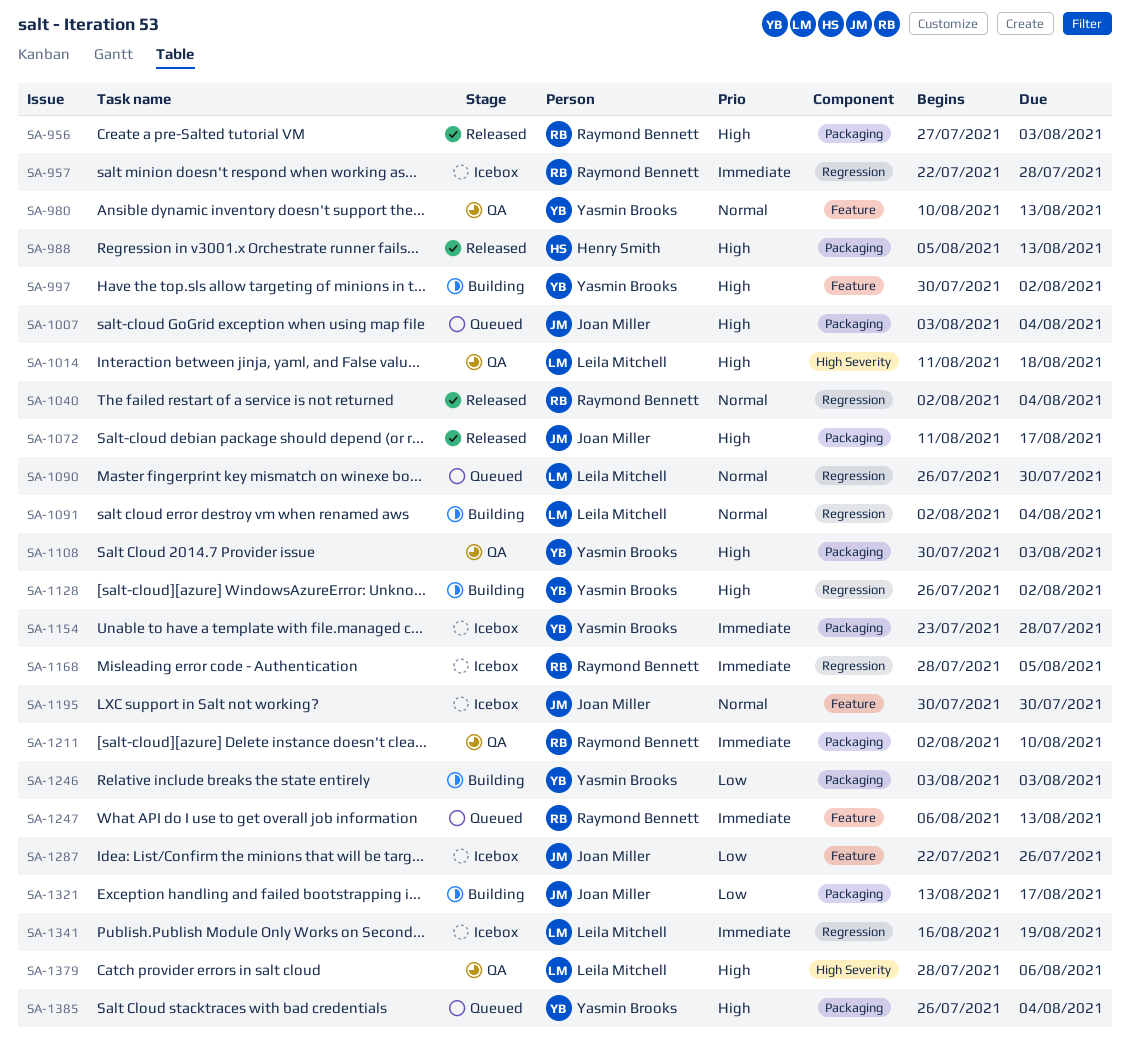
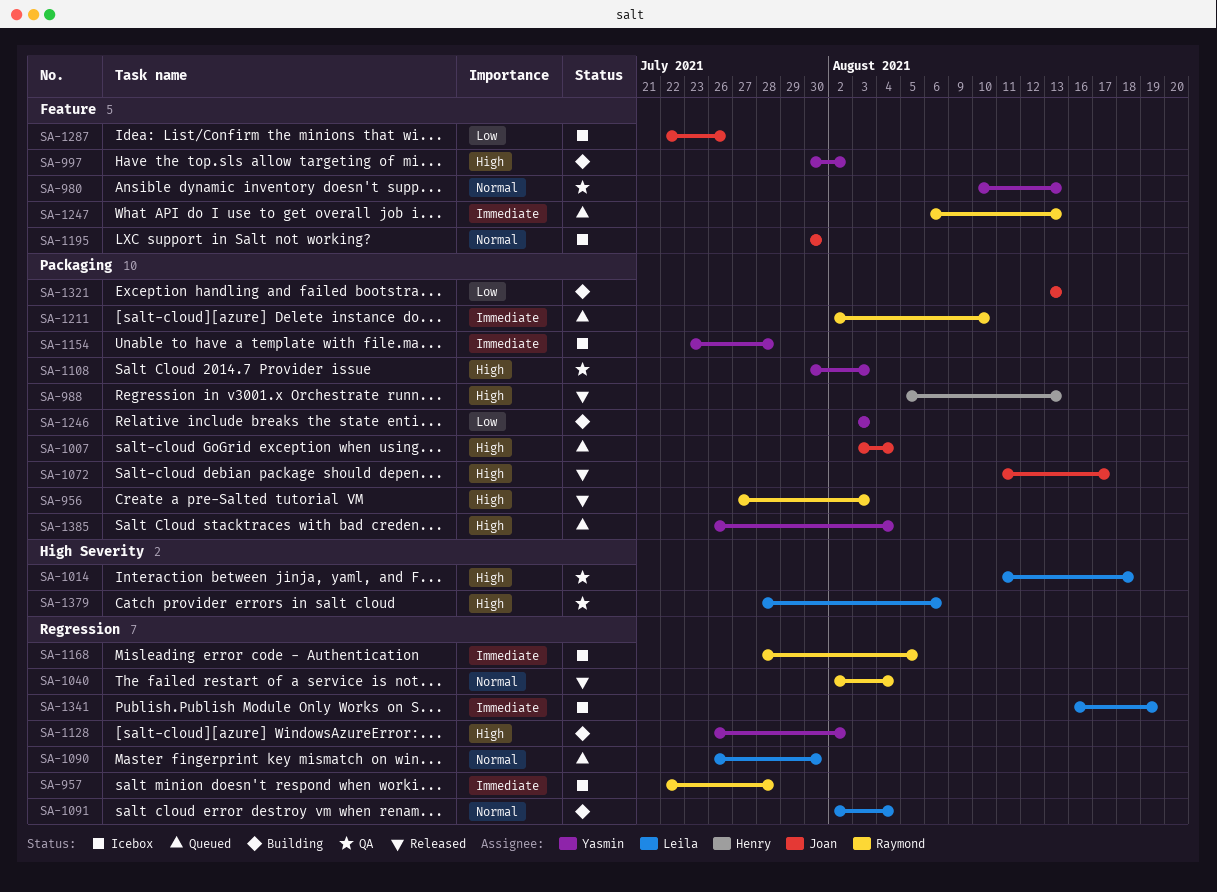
SA-1211, status: QA -> Queued
SA-1321, due: Aug 17 -> Aug 13

